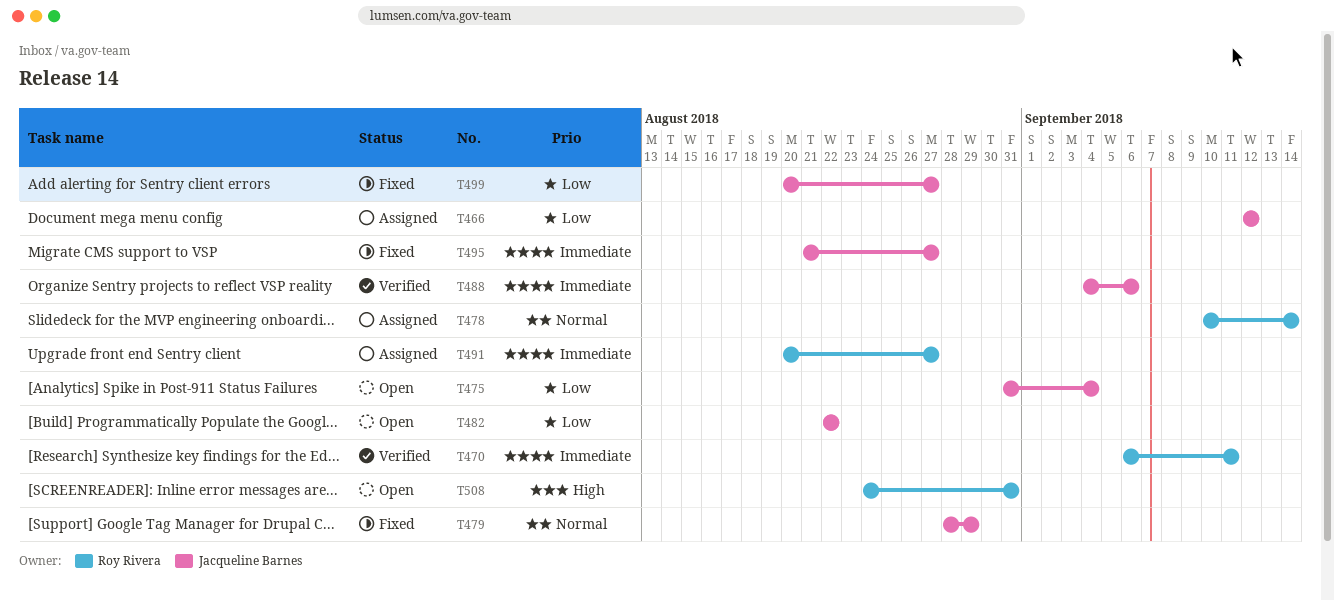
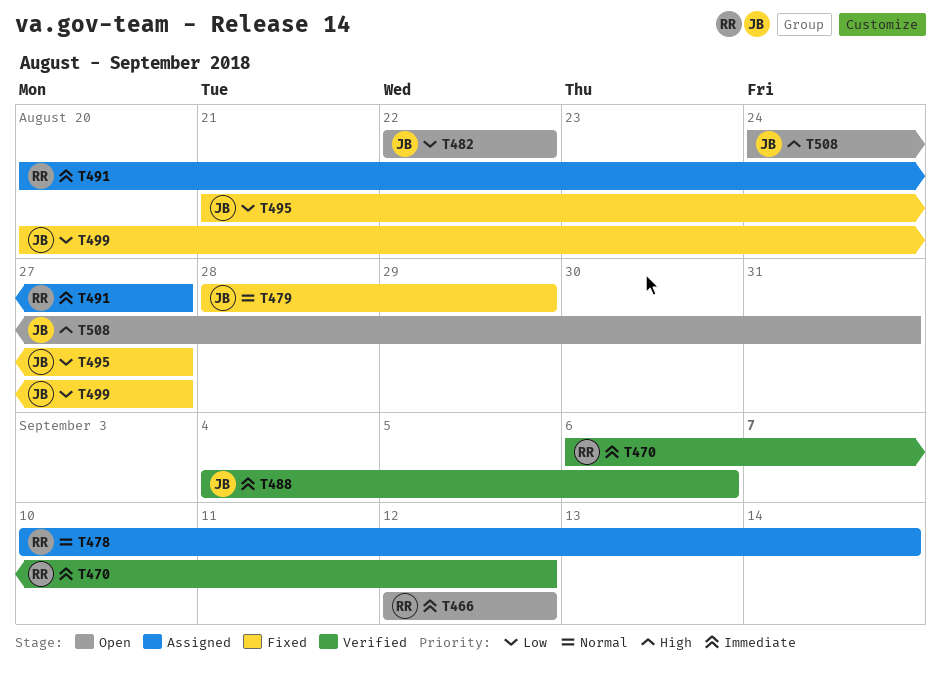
T466, status: Assigned -> Open
T466, owner: Jacqueline Barnes -> Roy Rivera
T466, priority: Low -> Immediate
T470, due: Sep 11 -> Sep 12
T475: present -> none
T495, priority: Immediate -> Low
T508, owner: Roy Rivera -> Jacqueline Barnes

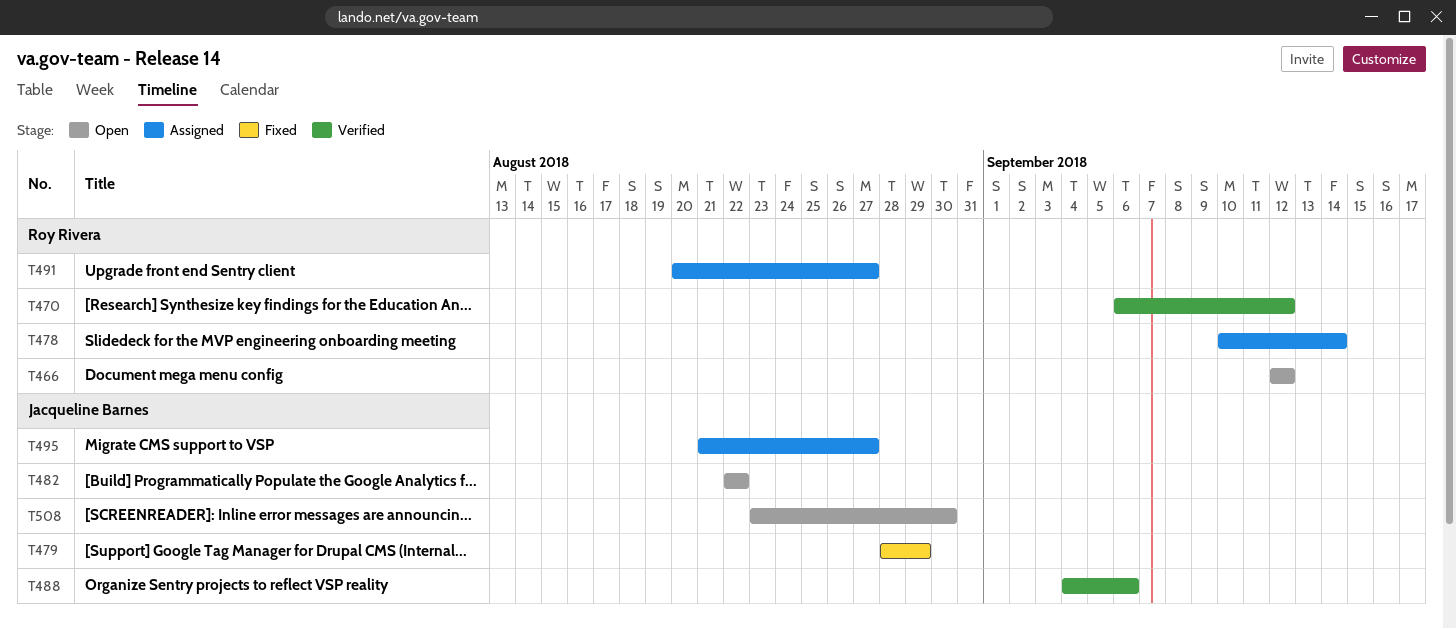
T495, status: Fixed -> Assigned
T499: present -> none
T508, start: Aug 24 -> Aug 23
T508, due: Aug 31 -> Aug 30

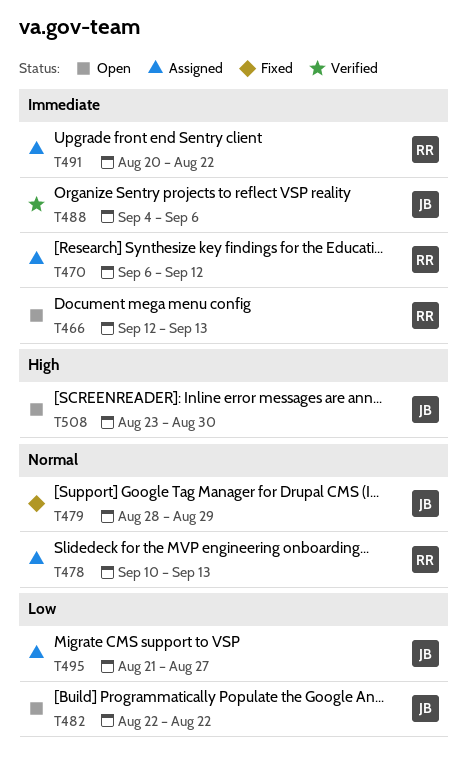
T466, due: Sep 12 -> Sep 13
T470, status: Verified -> Assigned
T478, due: Sep 14 -> Sep 13
T491, due: Aug 27 -> Aug 22

